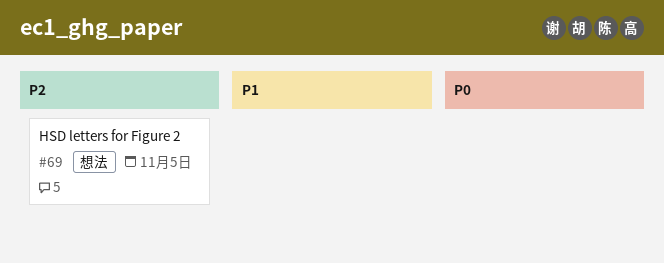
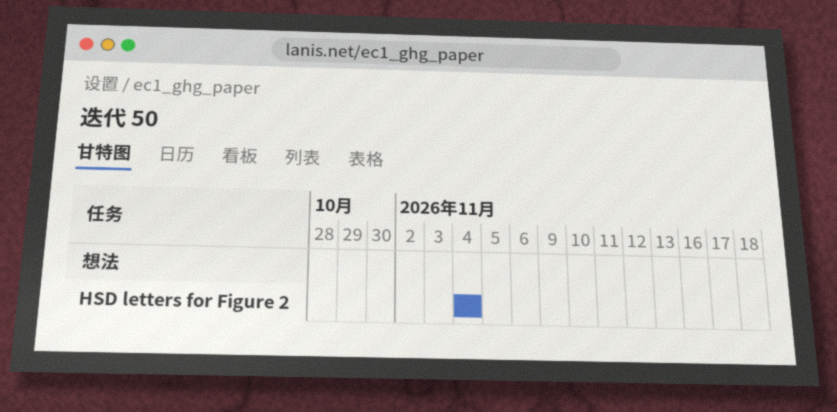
HSD letters for Figure 2, due: Nov 5 -> Nov 4

